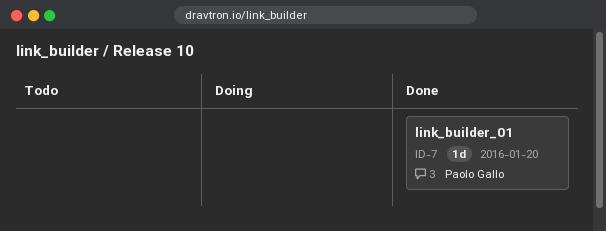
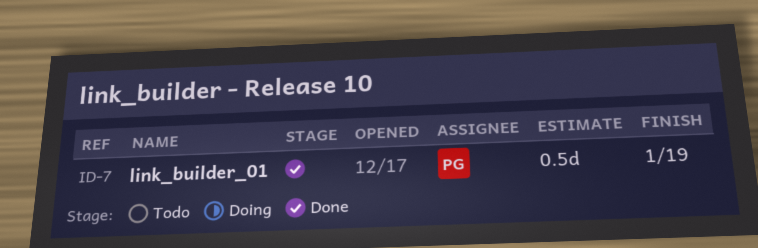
ID-7, estimate: 1d -> 0.5d
ID-7, due: Jan 20 -> Jan 19

